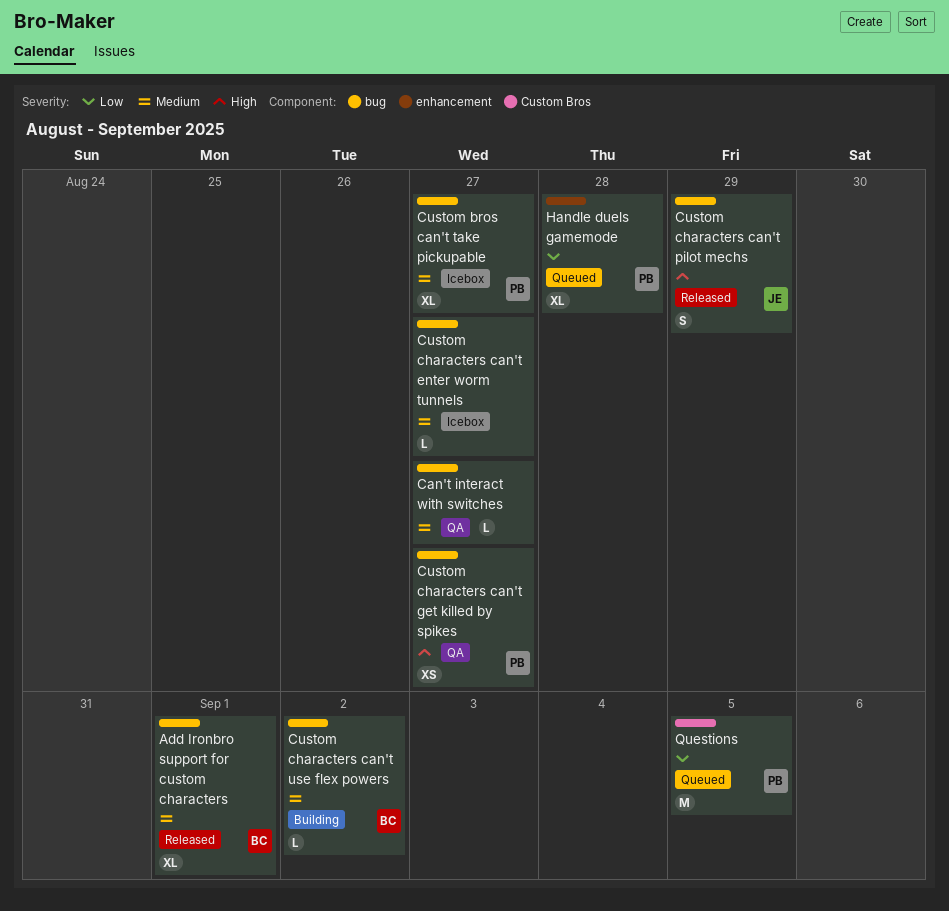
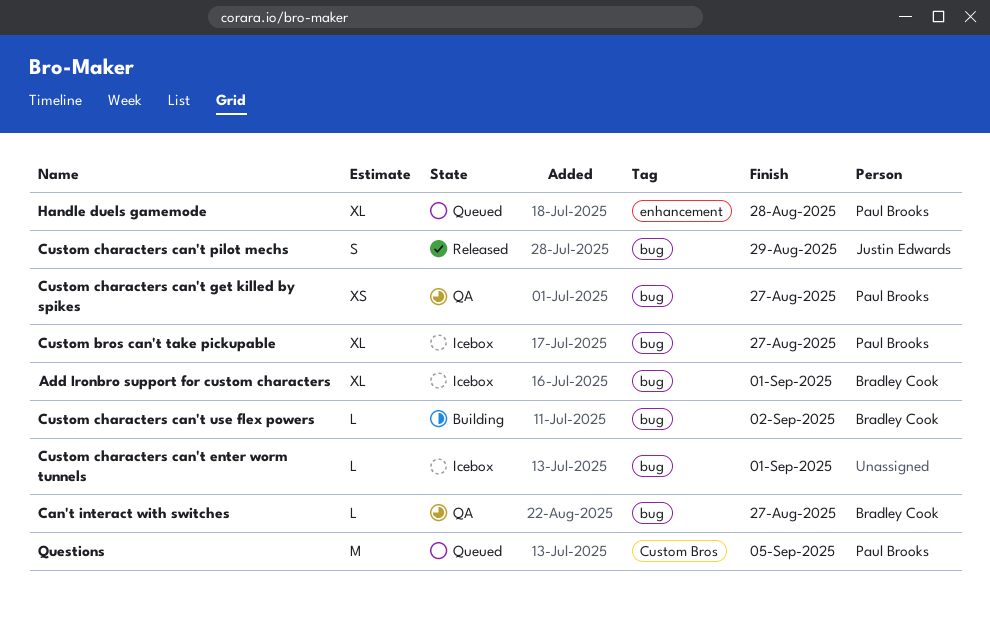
Add Ironbro support for custom characters, status: Released -> Icebox
Can't interact with switches, owner: none -> Bradley Cook
Custom characters can't enter worm tunnels, due: Aug 27 -> Sep 1

